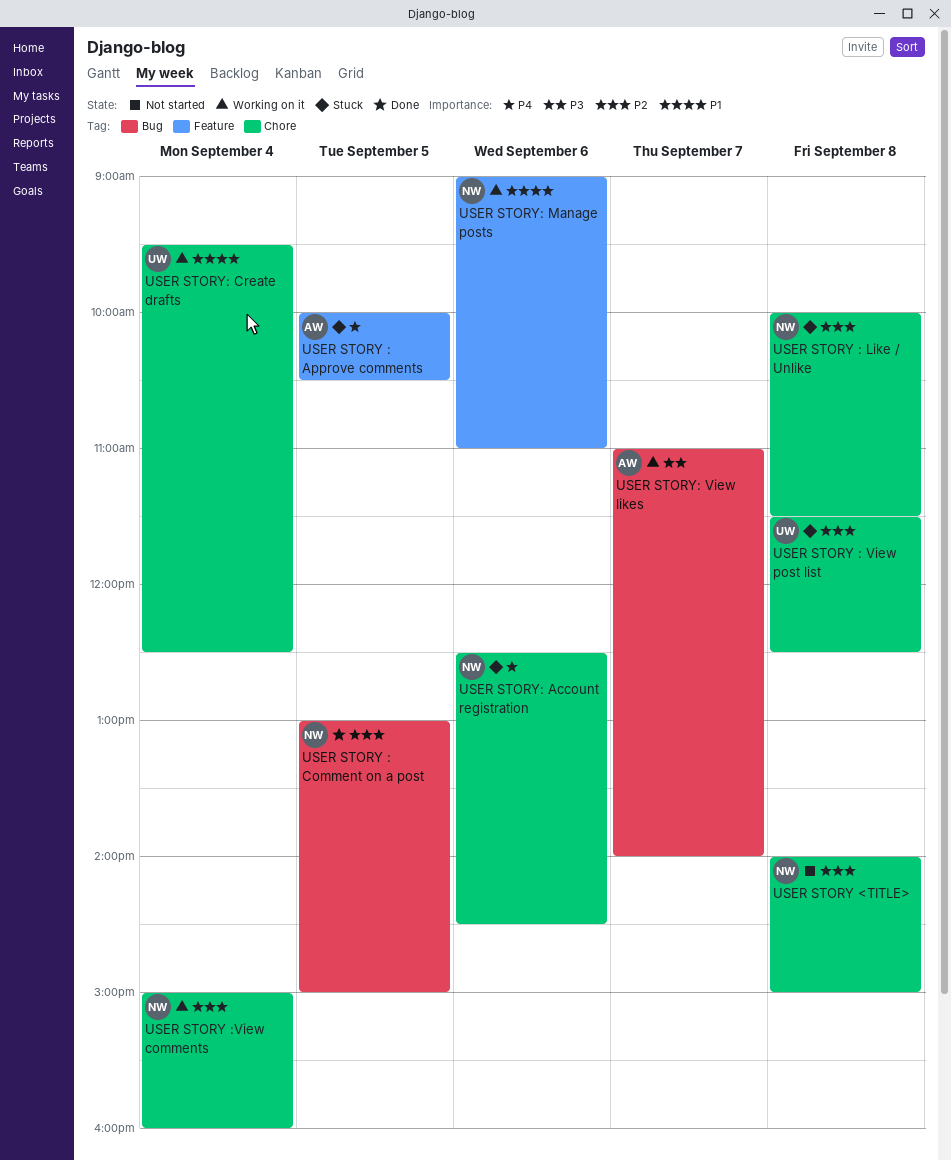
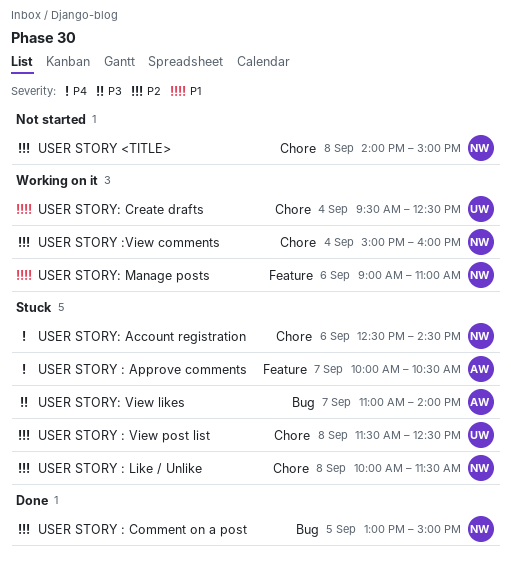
USER STORY : Approve comments, day: Sep 5 -> Sep 7
USER STORY: View likes, status: Working on it -> Stuck

